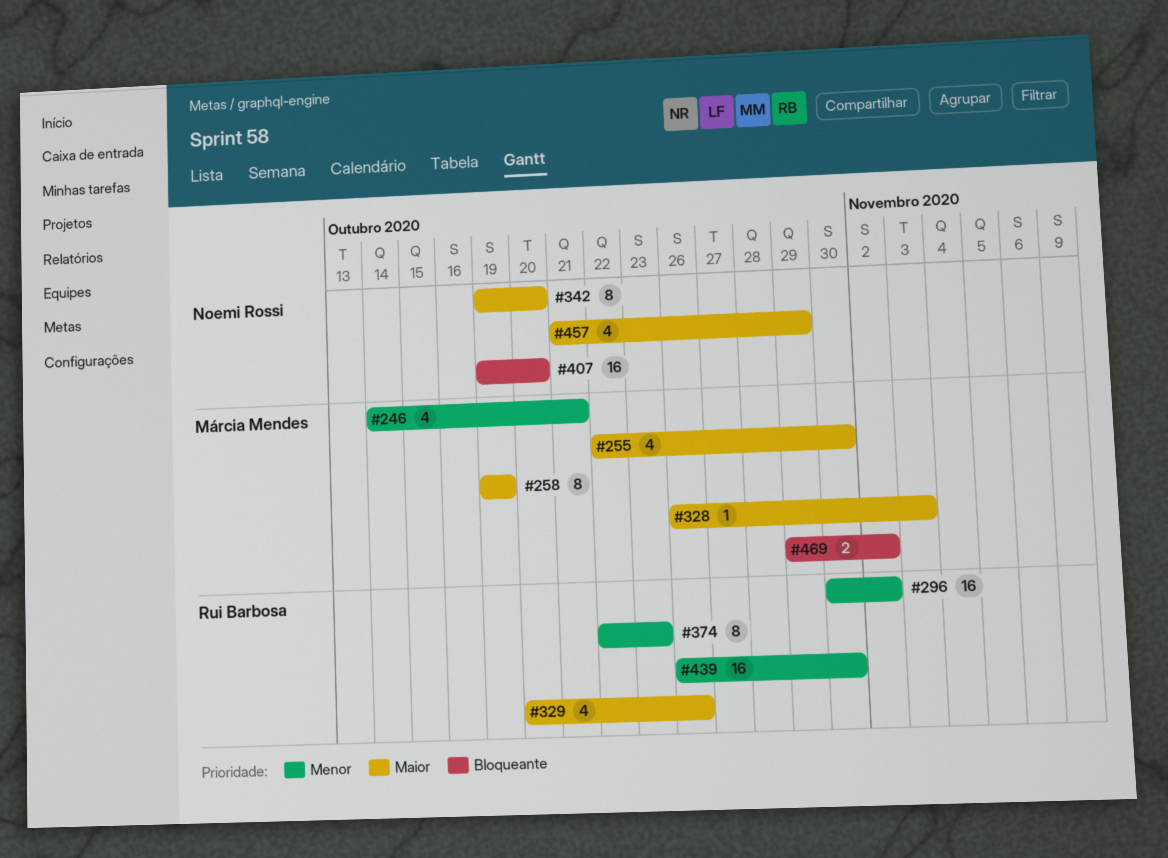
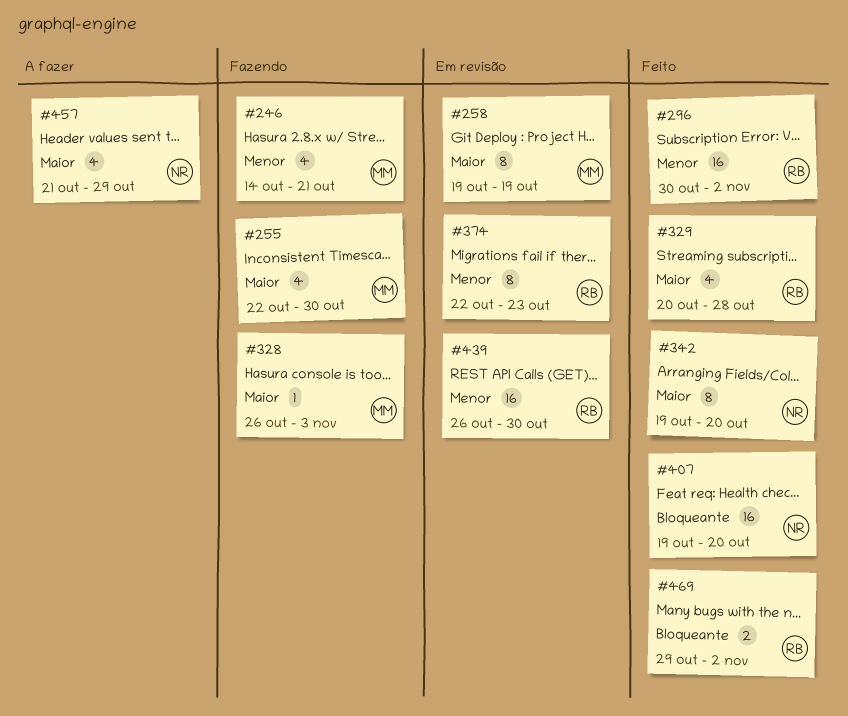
#329, due: Oct 26 -> Oct 28
#469, owner: Márcia Mendes -> Rui Barbosa

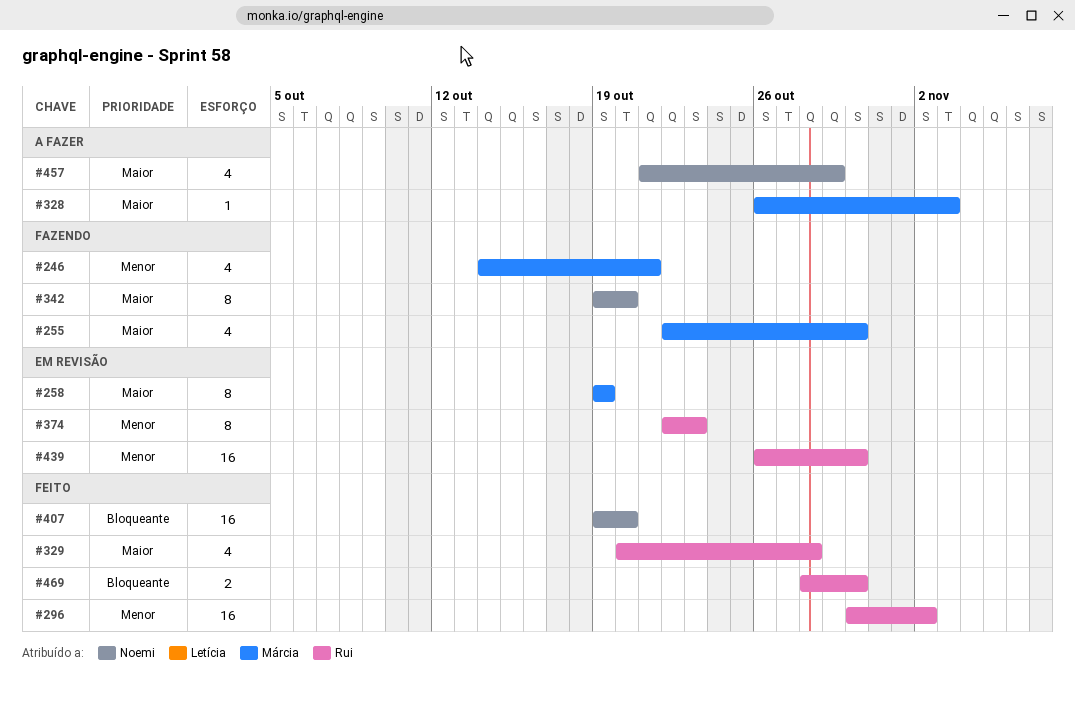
#328, status: Fazendo -> A fazer
#342, status: Feito -> Fazendo
#469, start: Oct 29 -> Oct 28
#469, due: Nov 2 -> Oct 30

